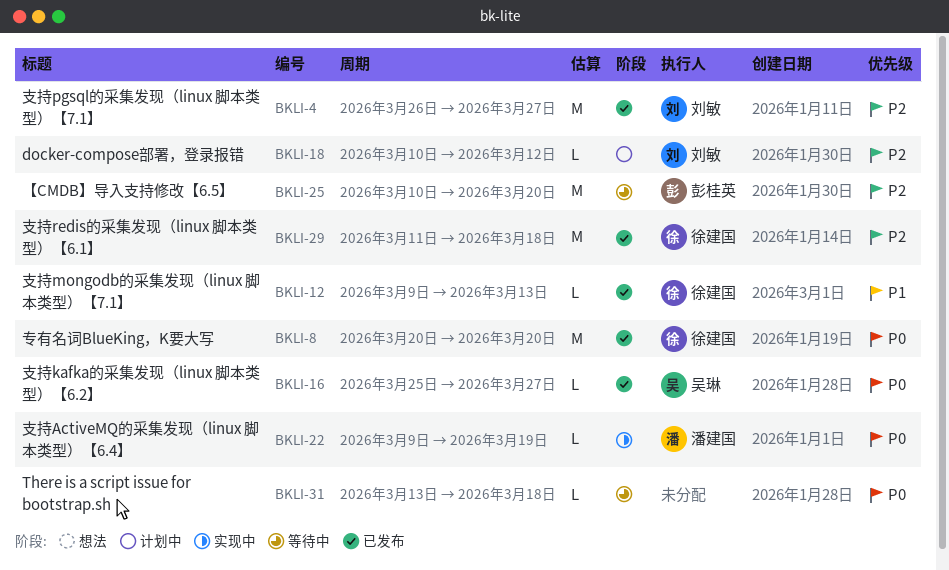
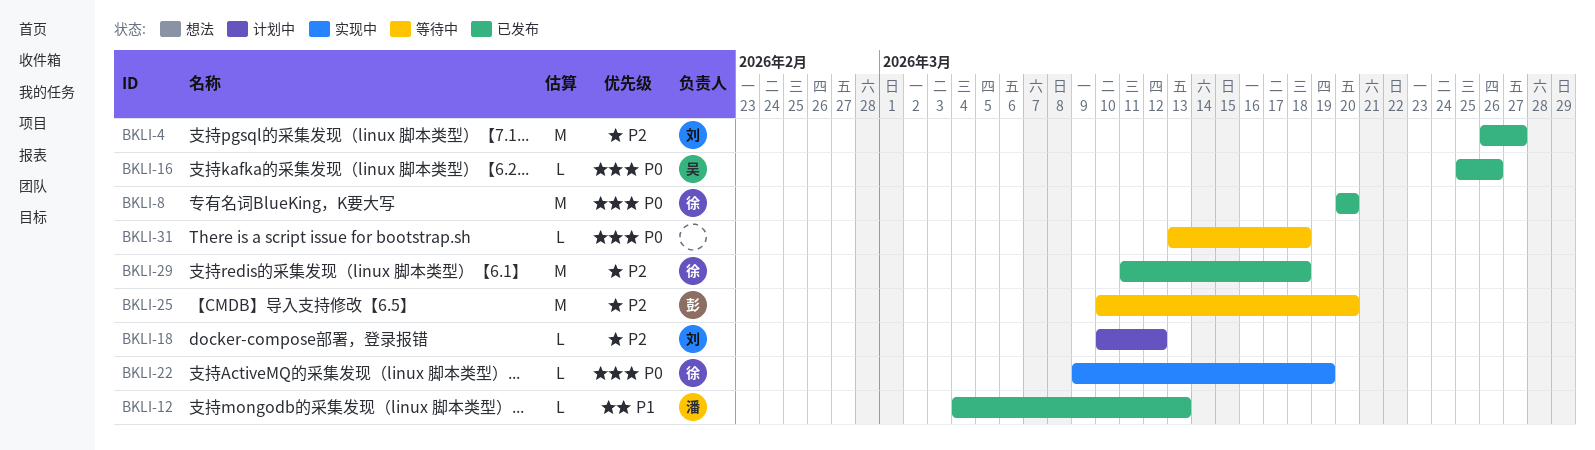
BKLI-12, owner: 徐建国 -> 潘建国
BKLI-12, start: Mar 9 -> Mar 4
BKLI-16, due: Mar 27 -> Mar 26
BKLI-22, owner: 潘建国 -> 徐建国

